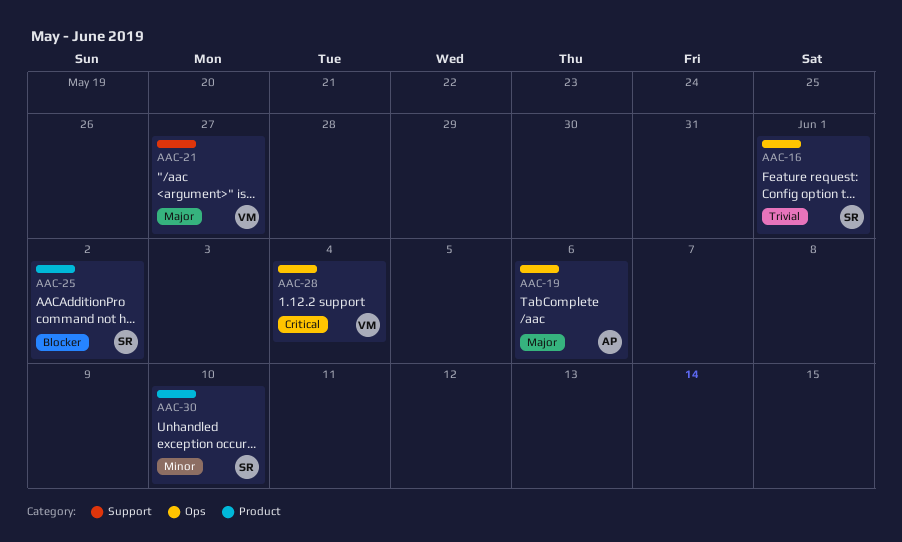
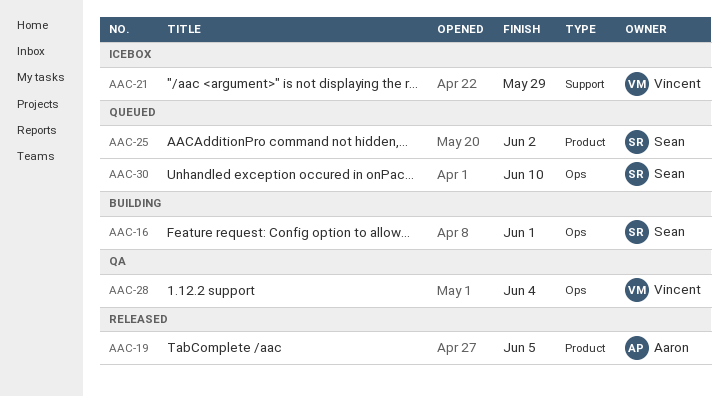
AAC-19, label: Ops -> Product
AAC-19, due: Jun 6 -> Jun 5
AAC-21, due: May 27 -> May 29
AAC-30, label: Product -> Ops

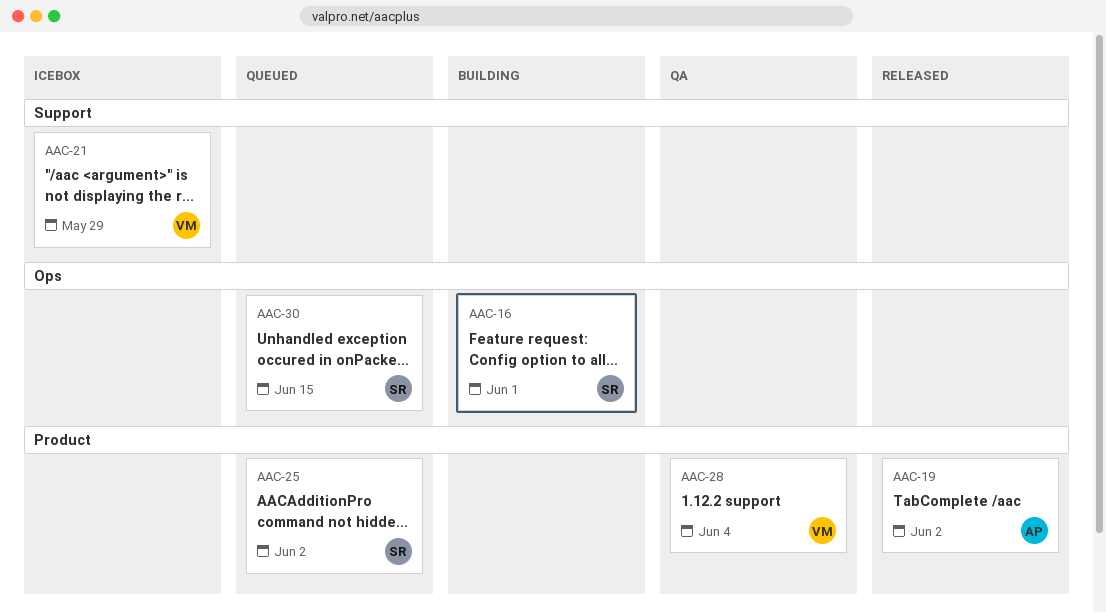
AAC-19, due: Jun 5 -> Jun 2
AAC-28, label: Ops -> Product
AAC-30, due: Jun 10 -> Jun 15

